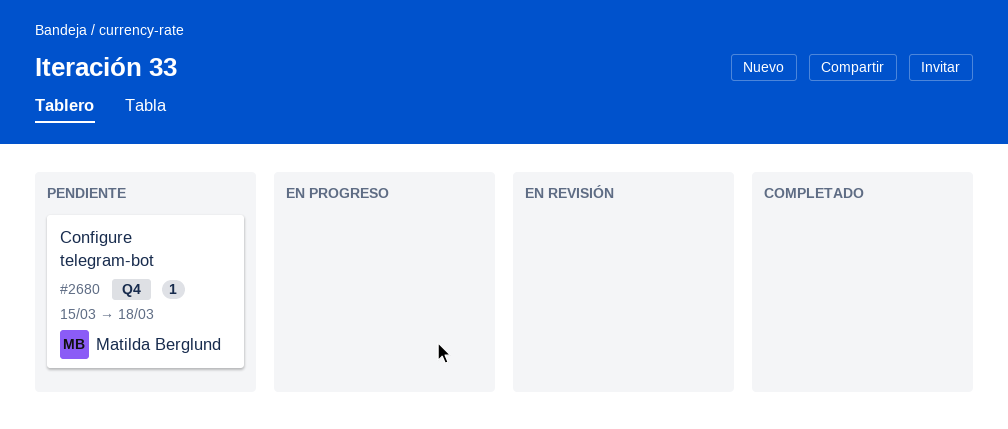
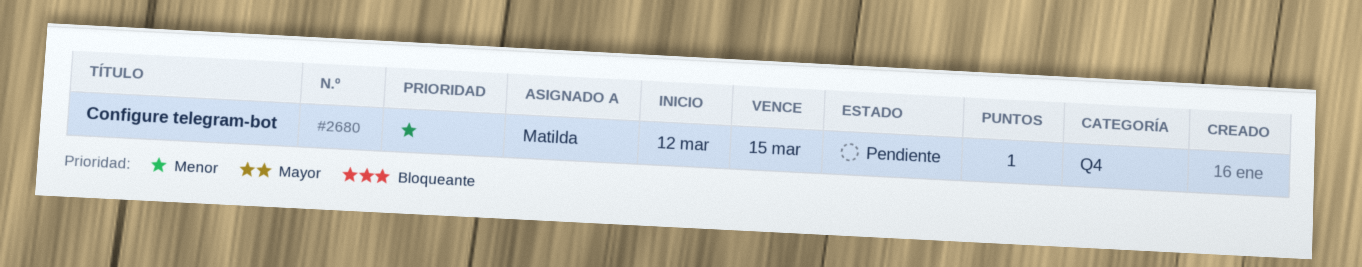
#2680, start: Mar 15 -> Mar 12
#2680, due: Mar 18 -> Mar 15

